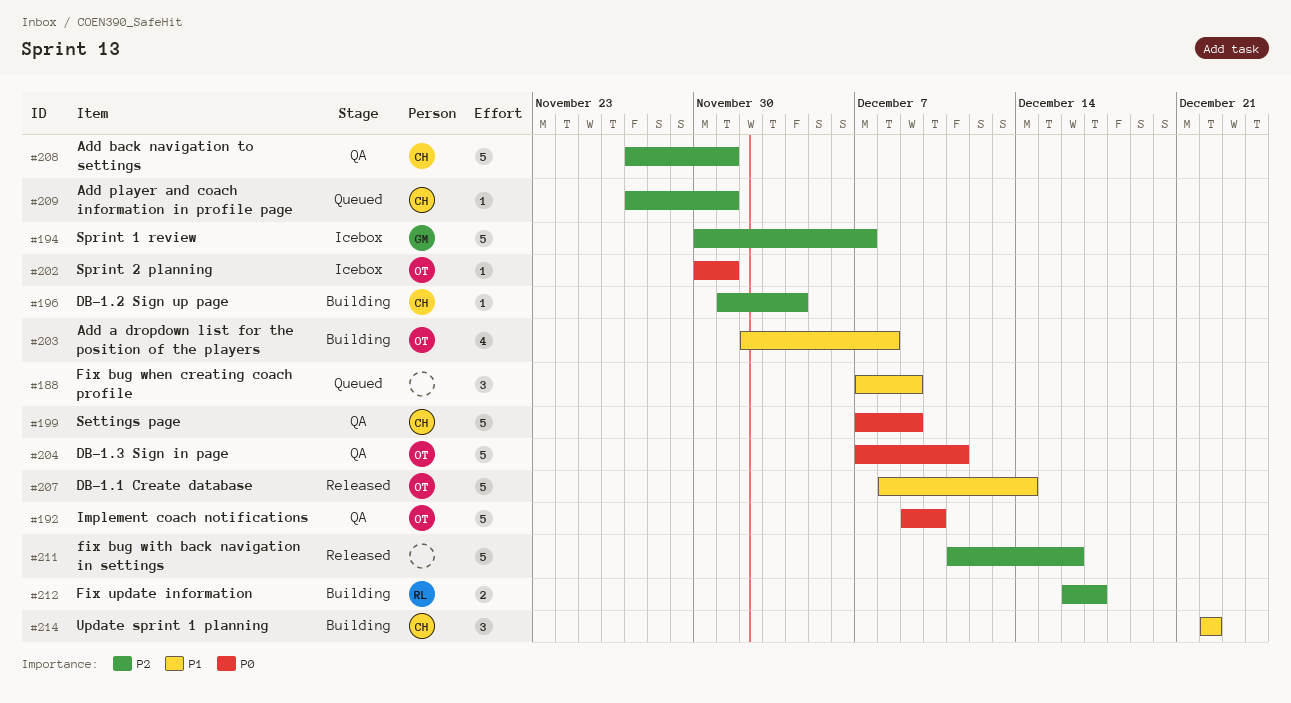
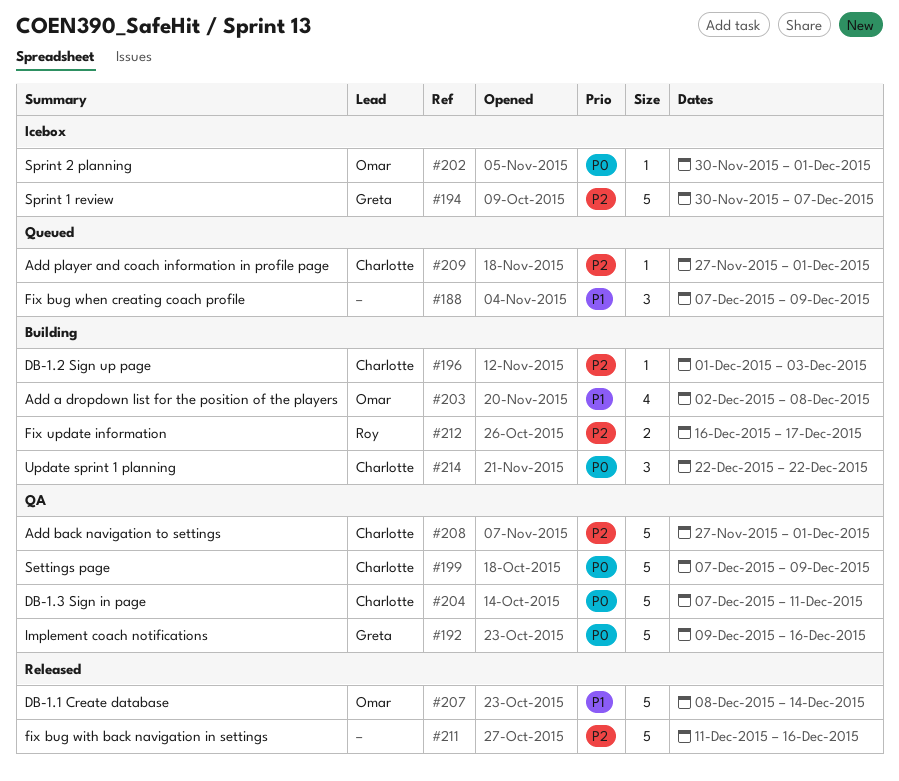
#192, owner: Omar -> Greta
#192, due: Dec 10 -> Dec 16
#196, due: Dec 4 -> Dec 3
#204, owner: Omar -> Charlotte
#214, priority: P1 -> P0

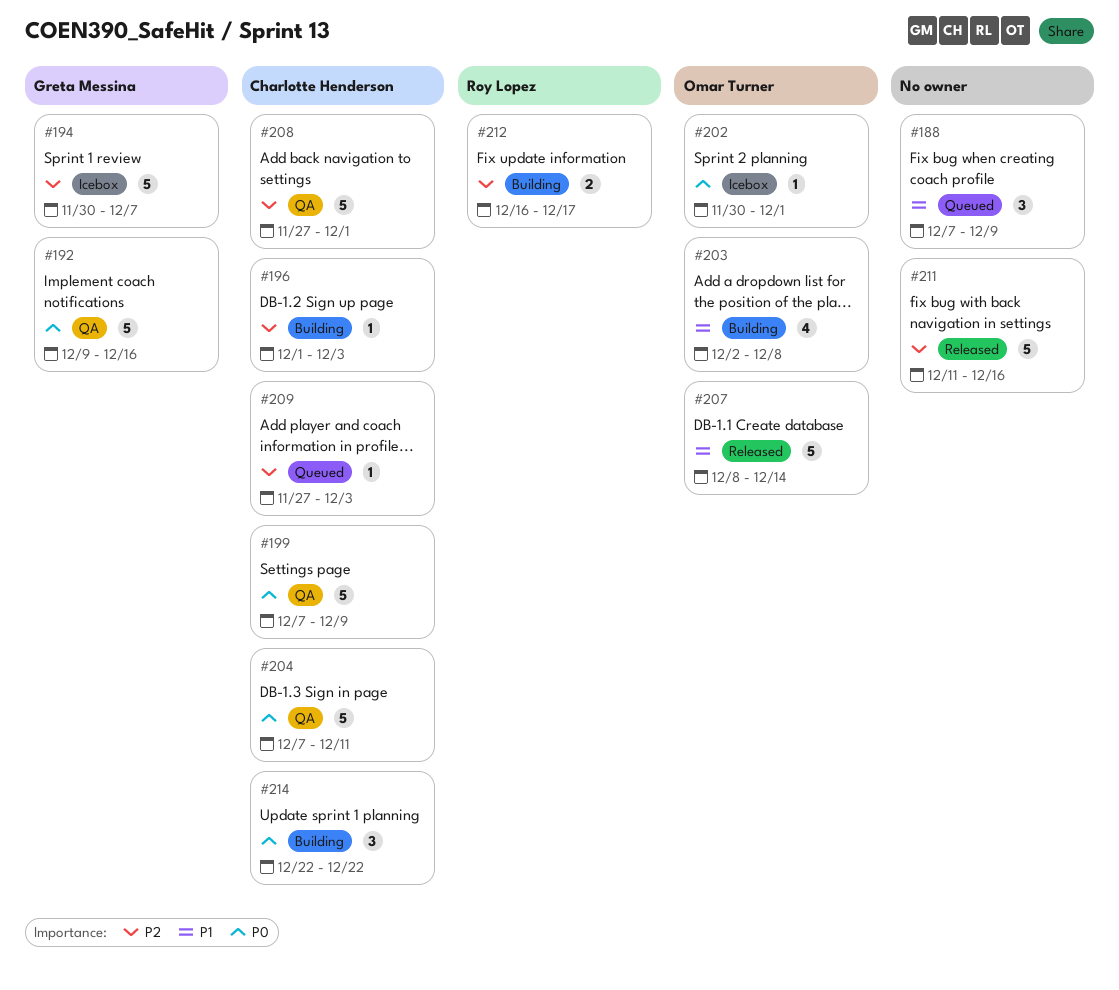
#209, due: Dec 1 -> Dec 3

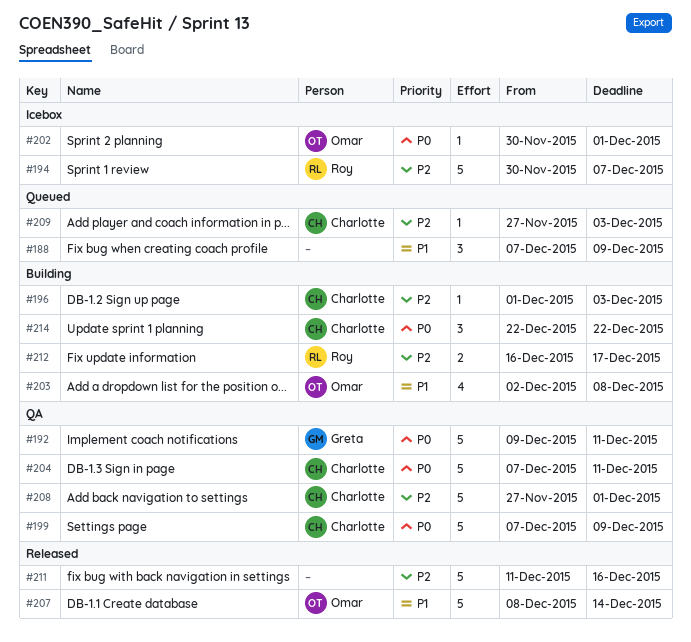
#192, due: Dec 16 -> Dec 11
#194, owner: Greta Messina -> Roy Lopez

